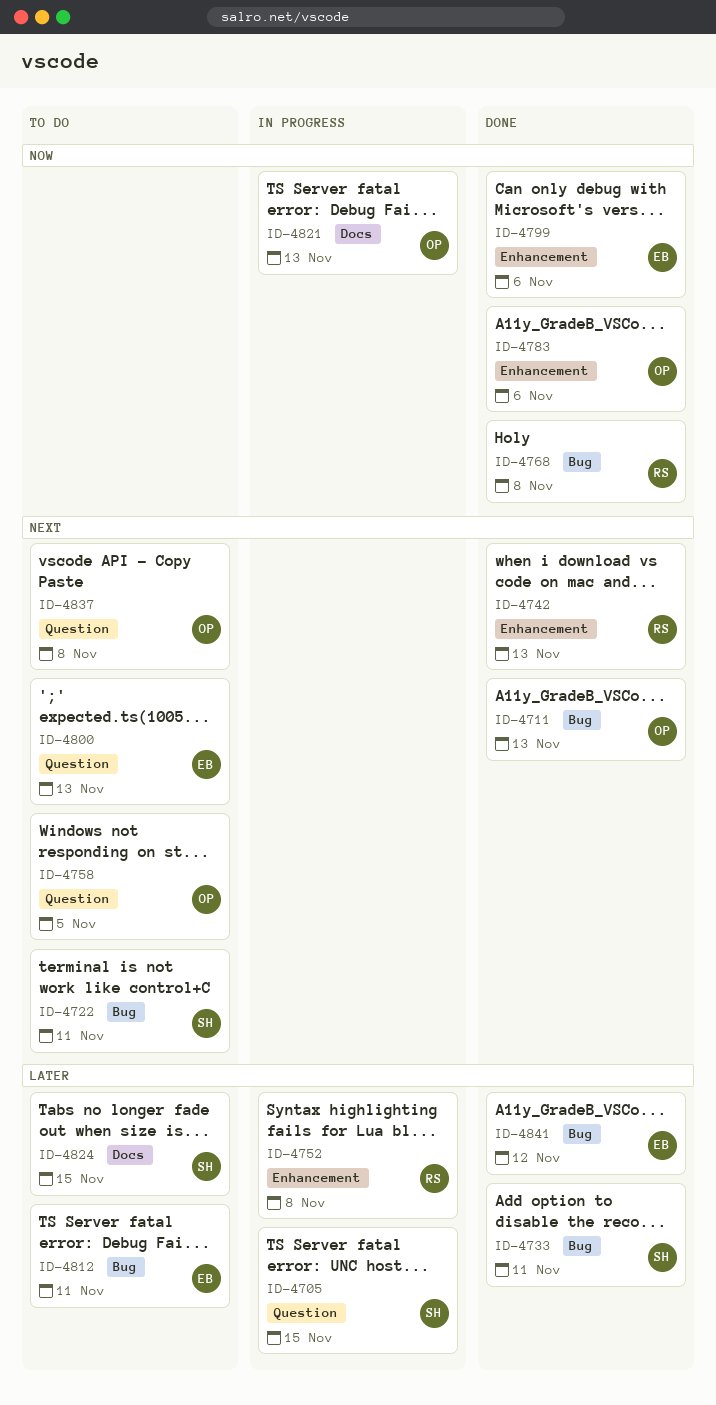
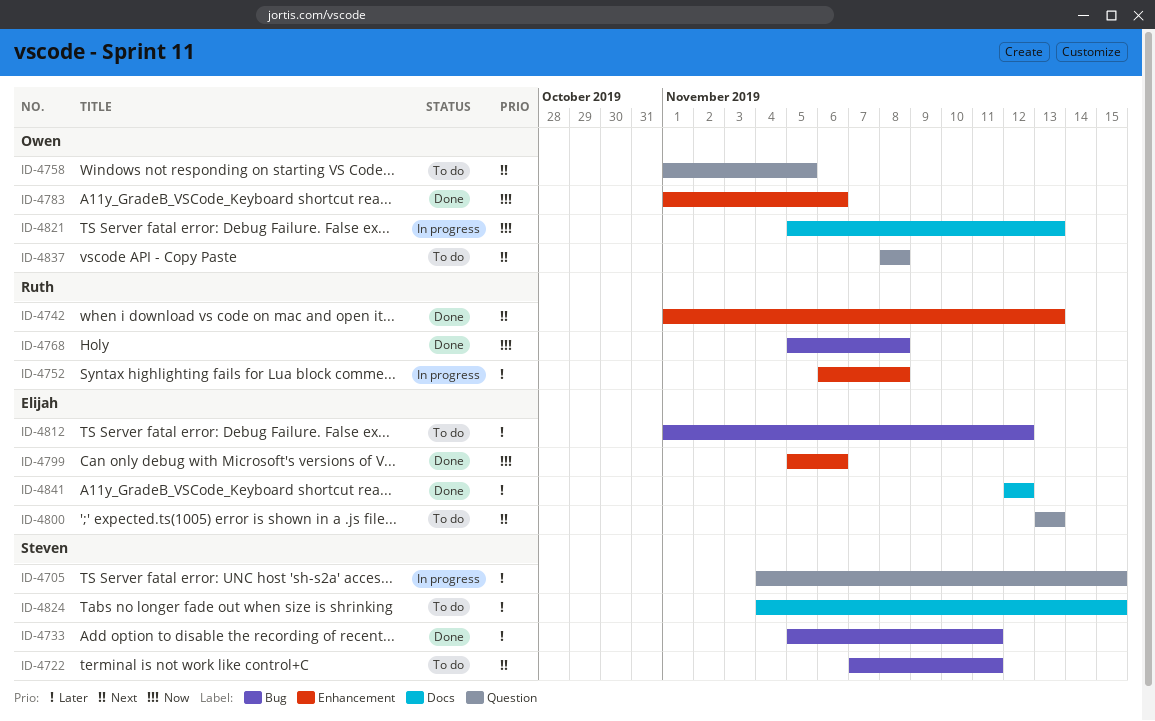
ID-4711: present -> none
ID-4812, due: Nov 11 -> Nov 12
ID-4841, label: Bug -> Docs

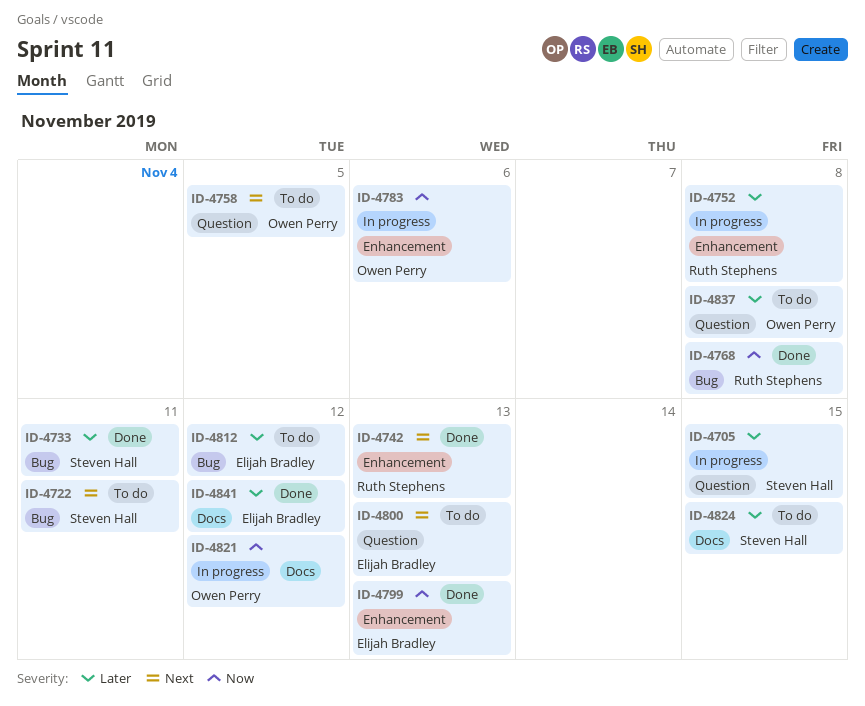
ID-4783, status: Done -> In progress
ID-4799, due: Nov 6 -> Nov 13
ID-4821, due: Nov 13 -> Nov 12
ID-4837, priority: Next -> Later

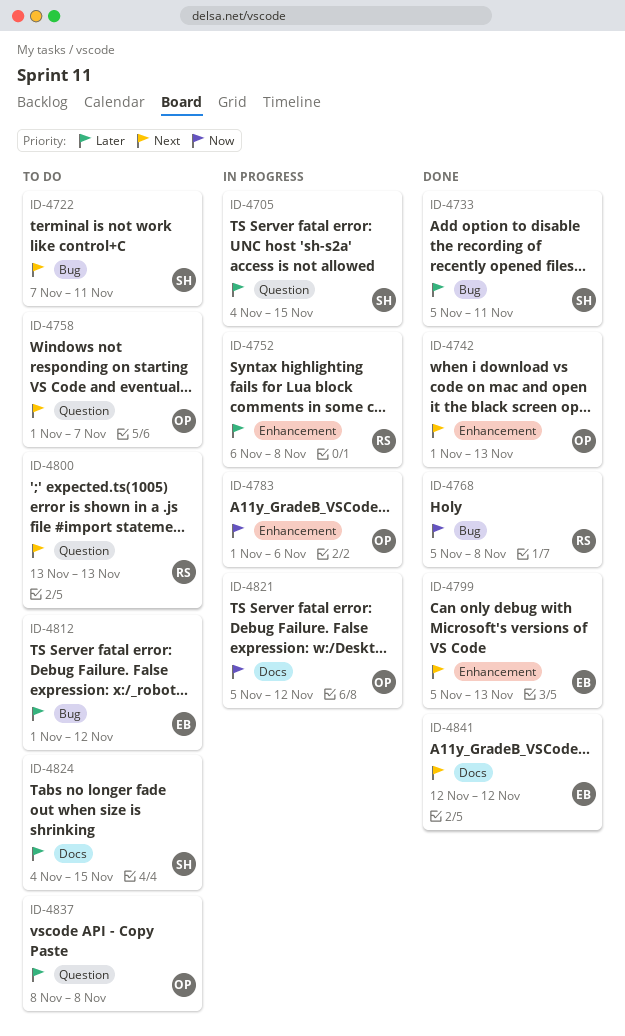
ID-4742, owner: Ruth Stephens -> Owen Perry
ID-4758, due: Nov 5 -> Nov 7
ID-4799, priority: Now -> Next
ID-4800, owner: Elijah Bradley -> Ruth Stephens
ID-4841, priority: Later -> Next

